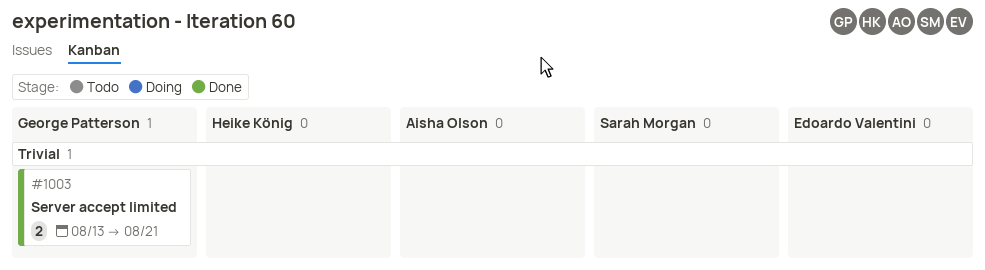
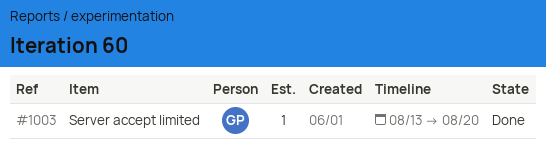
#1003, estimate: 2 -> 1
#1003, due: Aug 21 -> Aug 20

